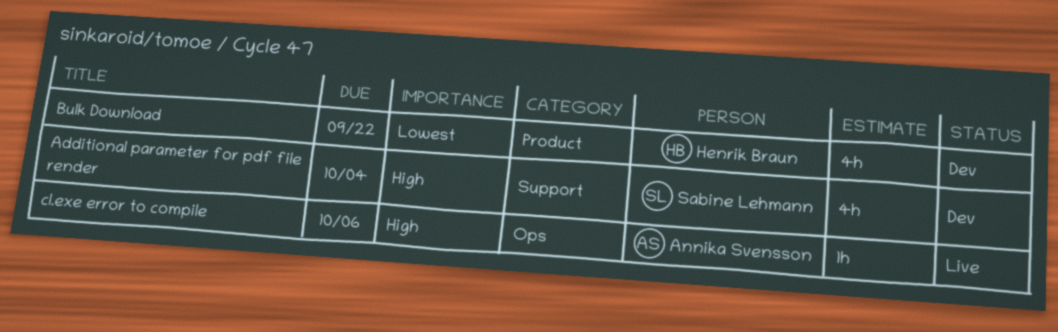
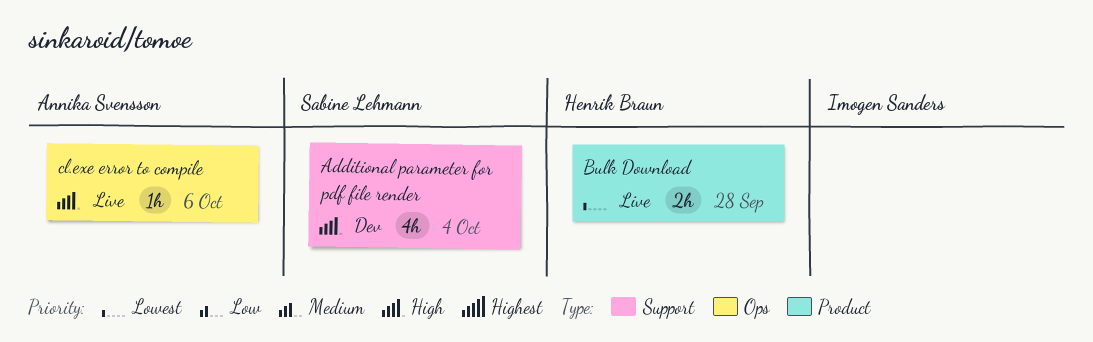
Bulk Download, status: Dev -> Live
Bulk Download, estimate: 4h -> 2h
Bulk Download, due: Sep 22 -> Sep 28

